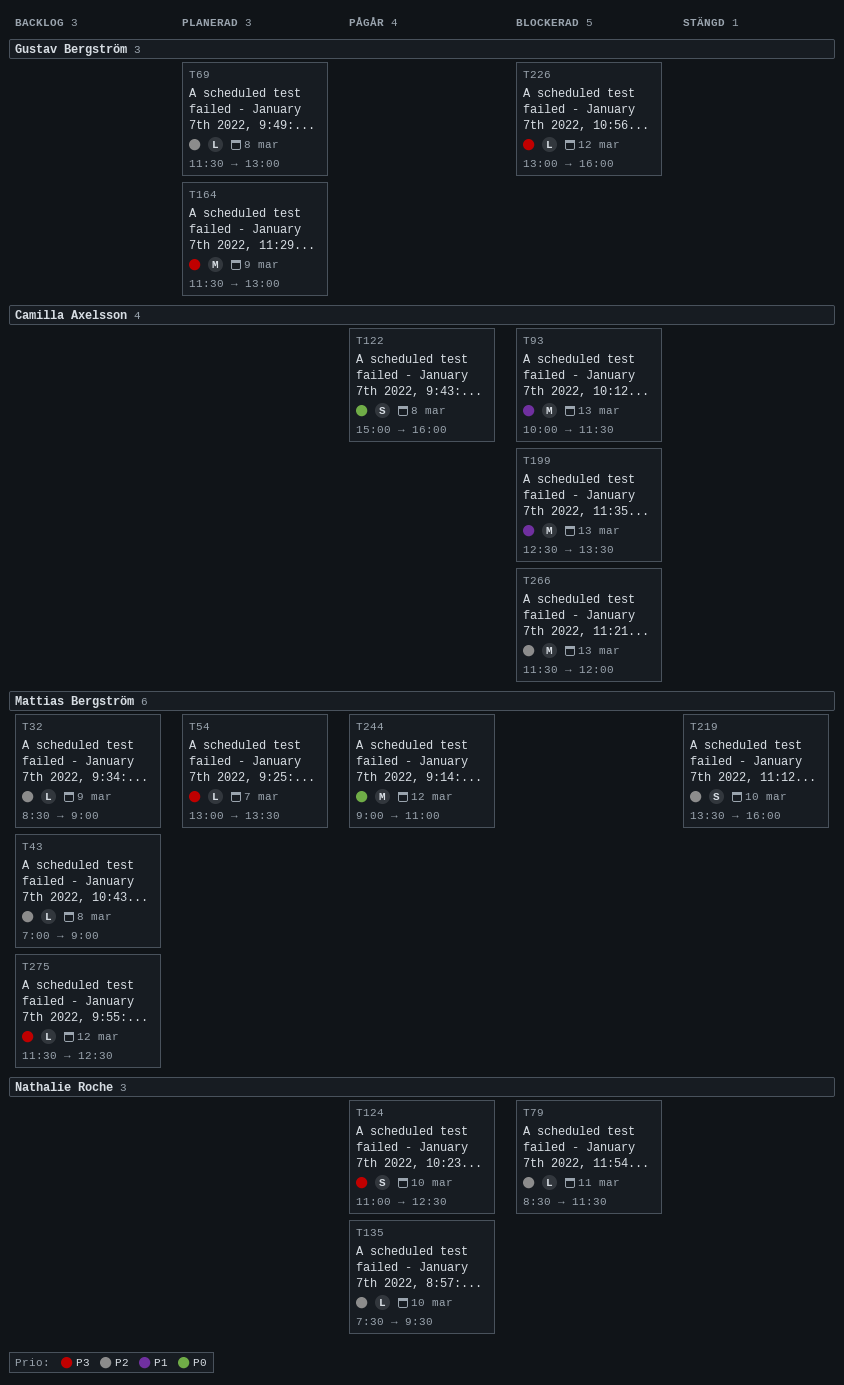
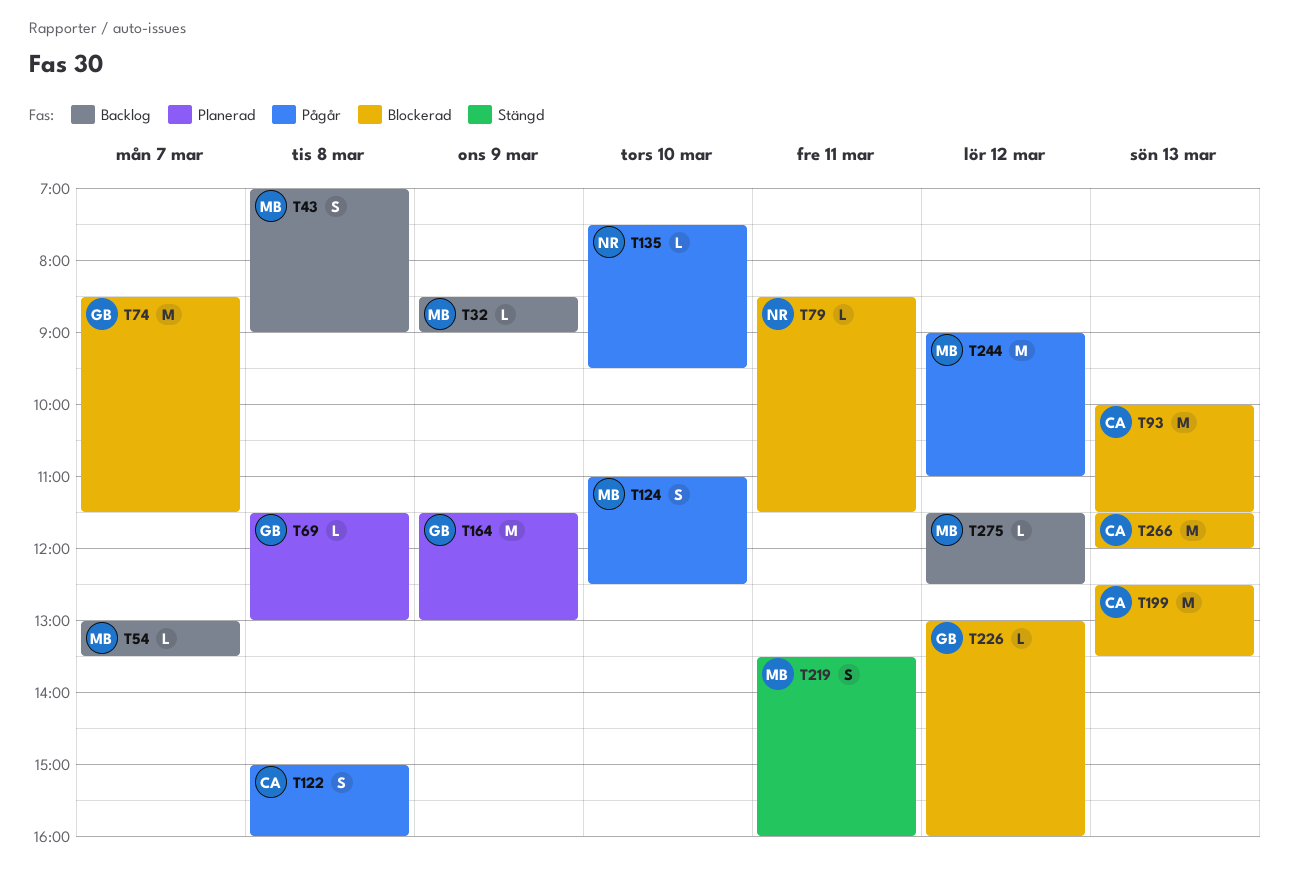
T43, estimate: L -> S
T54, status: Planerad -> Backlog
T74: none -> present
T124, owner: Nathalie Roche -> Mattias Bergström
T219, day: Mar 10 -> Mar 11

